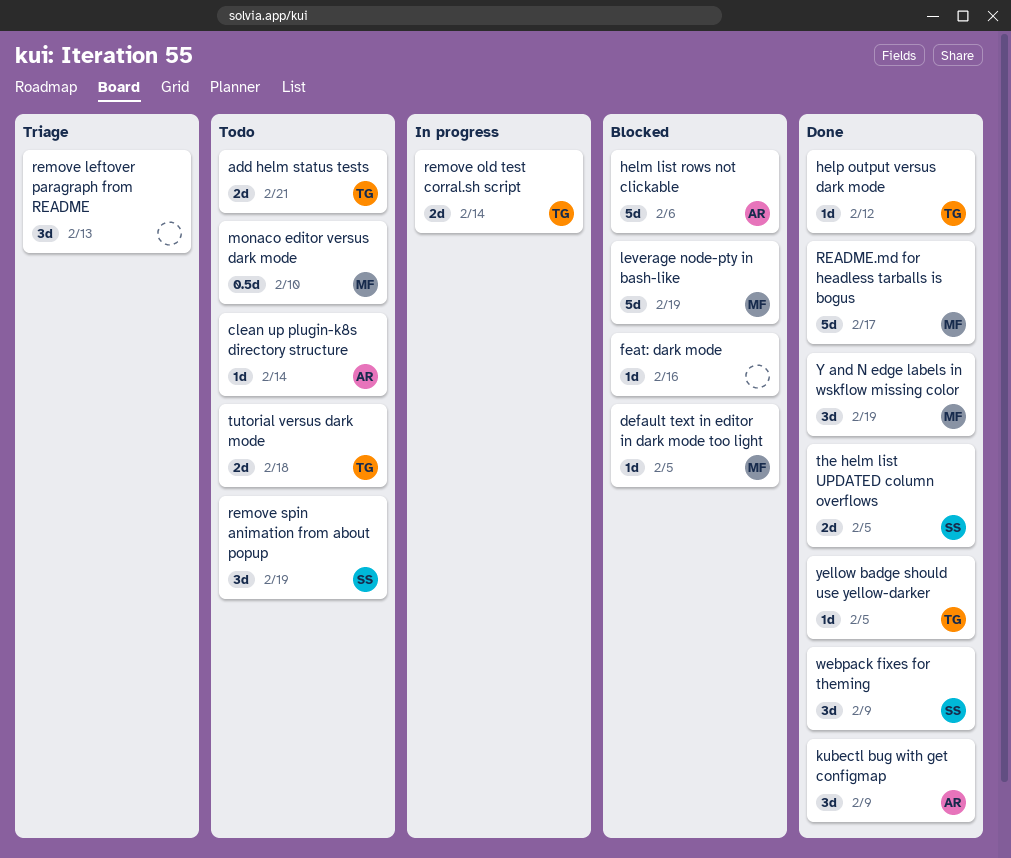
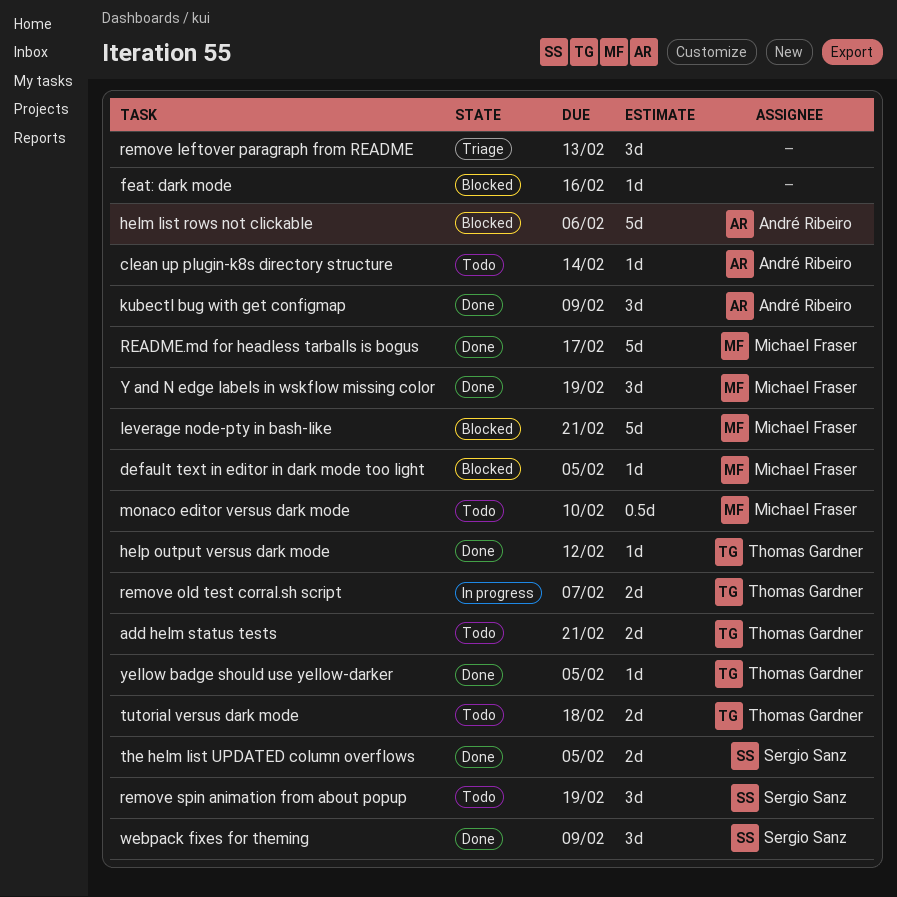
leverage node-pty in bash-like, due: Feb 19 -> Feb 21
remove old test corral.sh script, due: Feb 14 -> Feb 7

